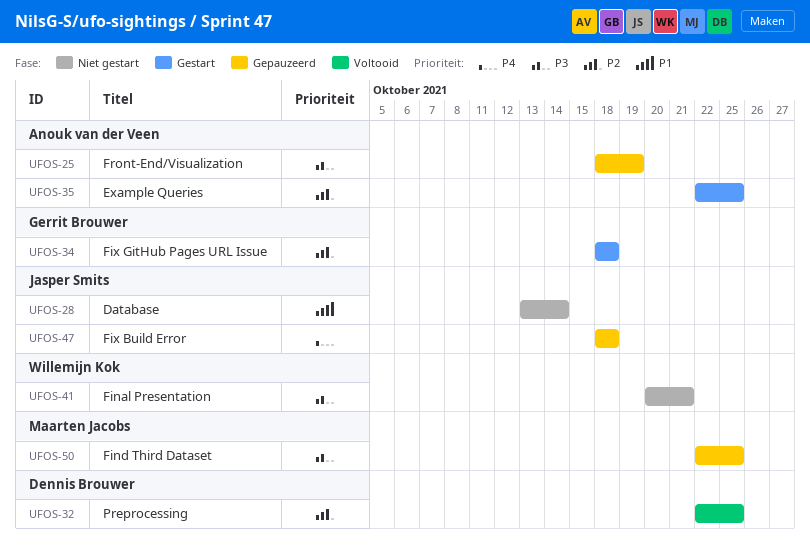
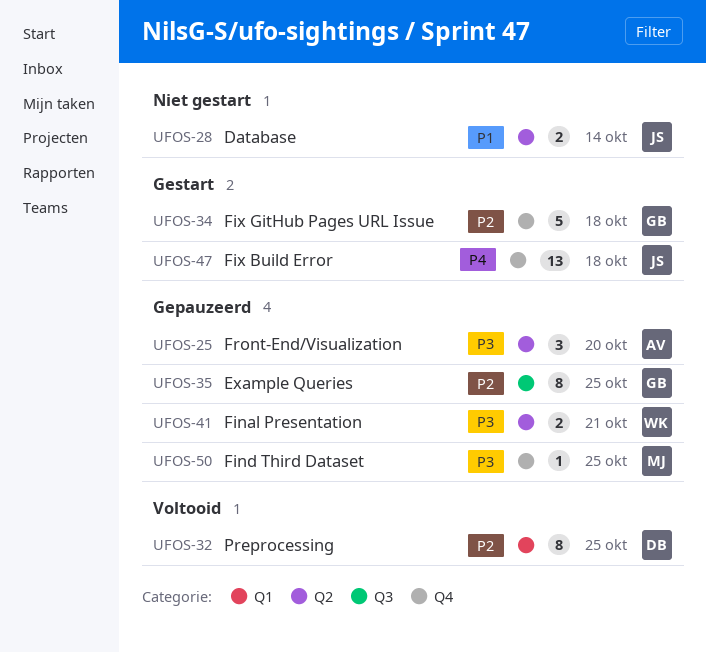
UFOS-25, due: Oct 19 -> Oct 20
UFOS-35, status: Gestart -> Gepauzeerd
UFOS-35, owner: Anouk van der Veen -> Gerrit Brouwer
UFOS-41, status: Niet gestart -> Gepauzeerd
UFOS-47, status: Gepauzeerd -> Gestart

